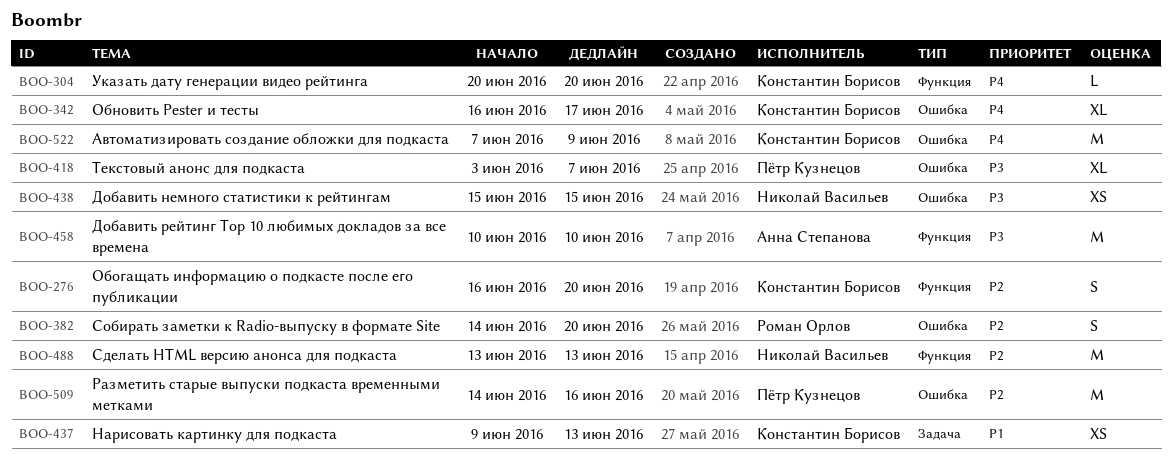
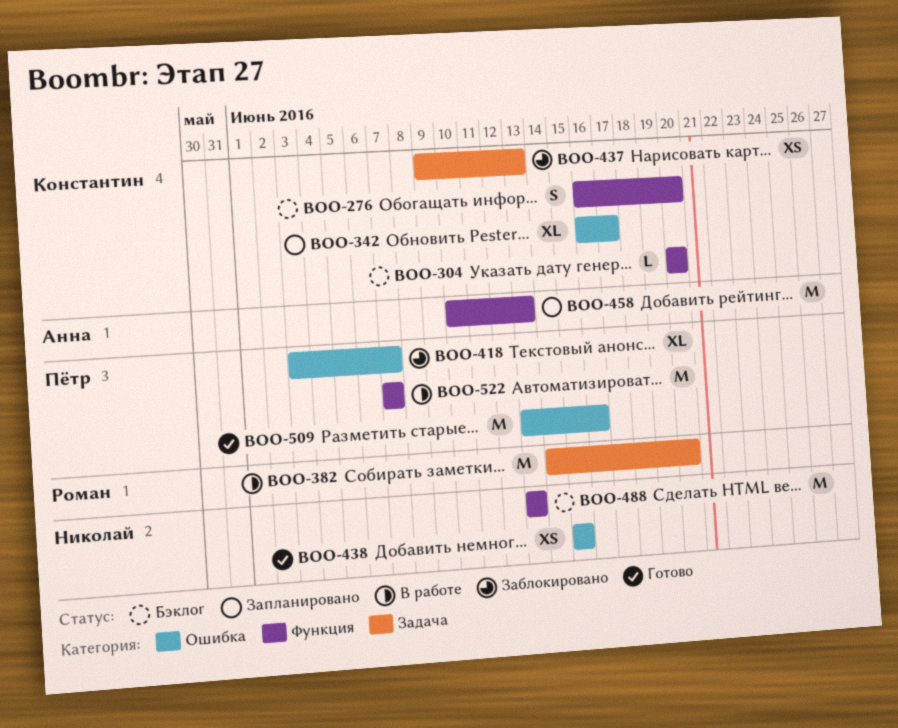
BOO-382, label: Ошибка -> Задача
BOO-382, estimate: S -> M
BOO-458, due: Jun 10 -> Jun 13
BOO-509, start: Jun 14 -> Jun 13
BOO-522, owner: Константин Борисов -> Пётр Кузнецов
BOO-522, label: Ошибка -> Функция
BOO-522, due: Jun 9 -> Jun 7

